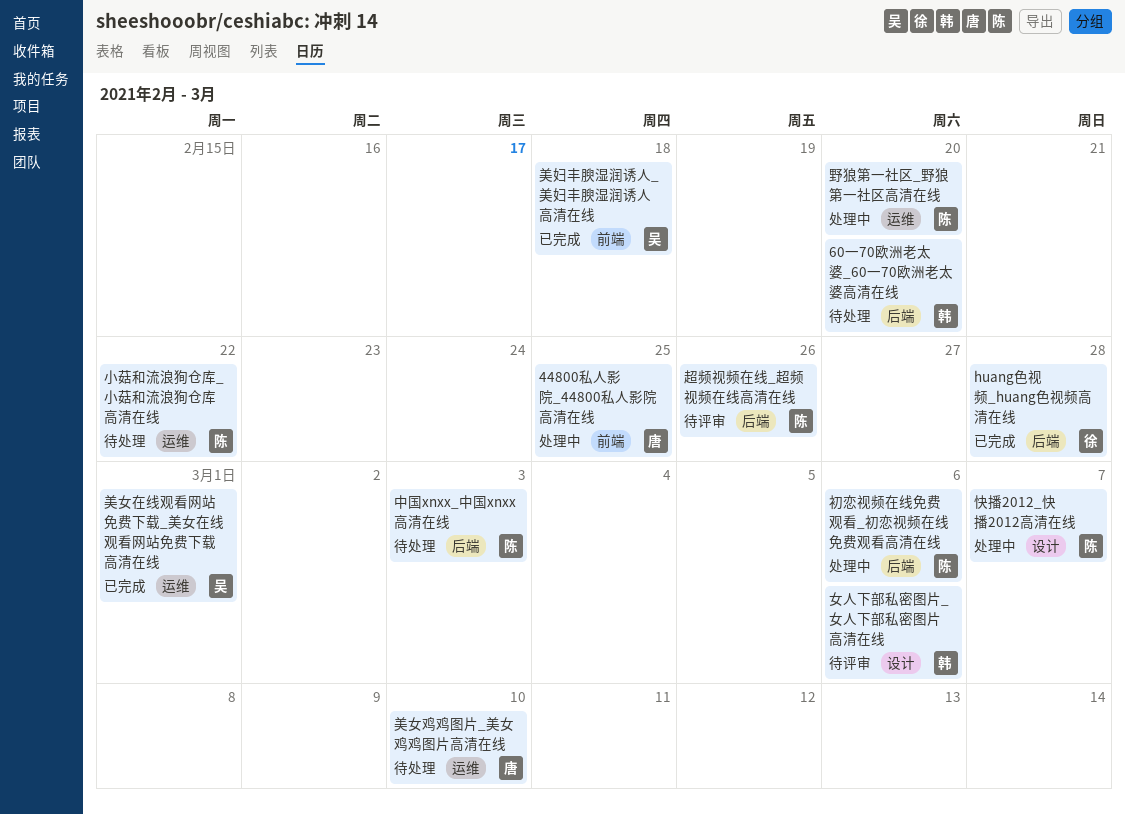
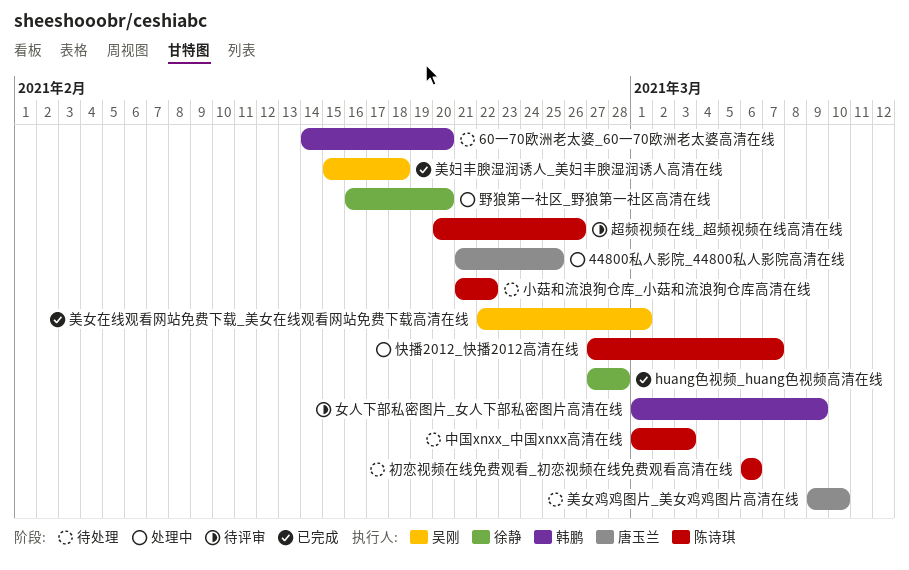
初恋视频在线免费观看_初恋视频在线免费观看高清在线, status: 处理中 -> 待处理
女人下部私密图片_女人下部私密图片高清在线, due: Mar 6 -> Mar 9
野狼第一社区_野狼第一社区高清在线, owner: 陈诗琪 -> 徐静

